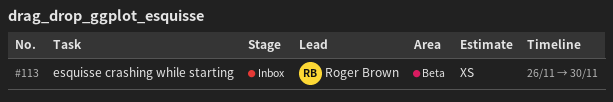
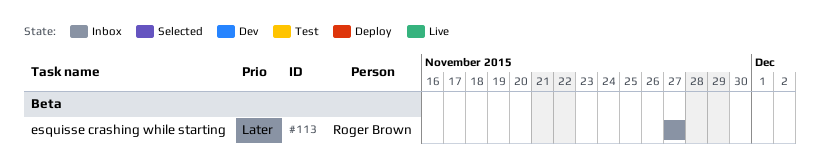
#113, start: Nov 26 -> Nov 27
#113, due: Nov 30 -> Nov 27

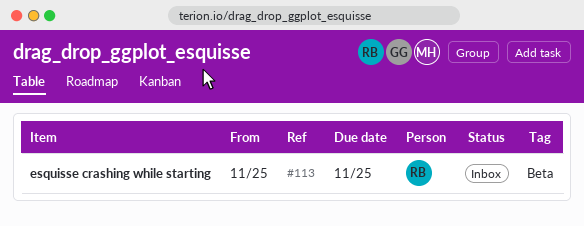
#113, start: Nov 27 -> Nov 25
#113, due: Nov 27 -> Nov 25

